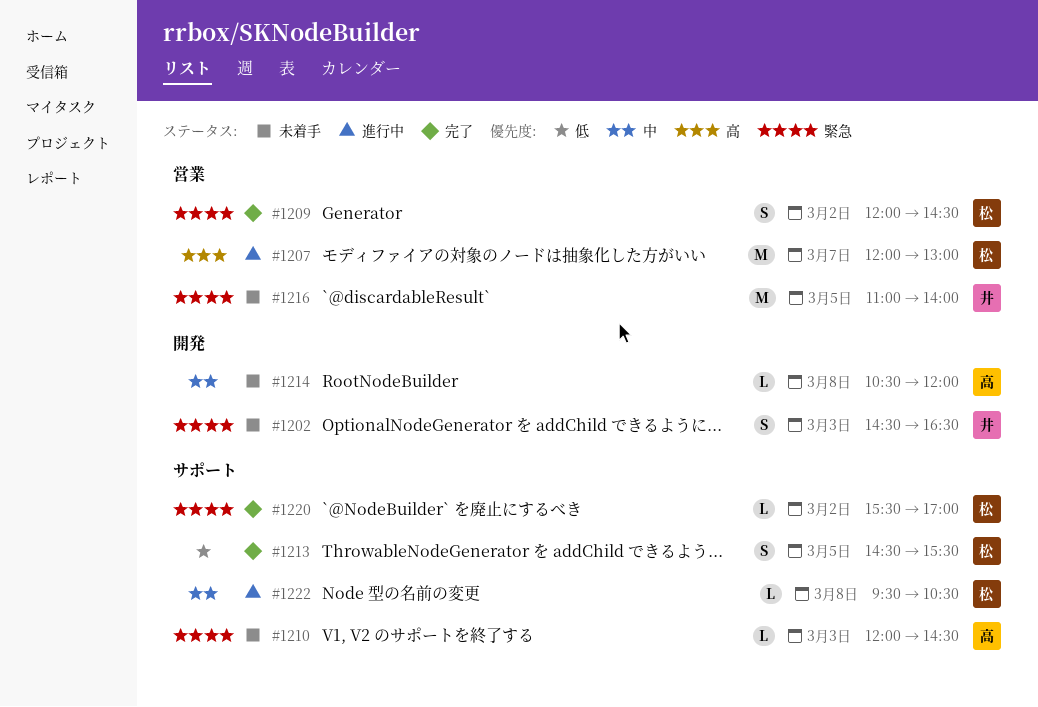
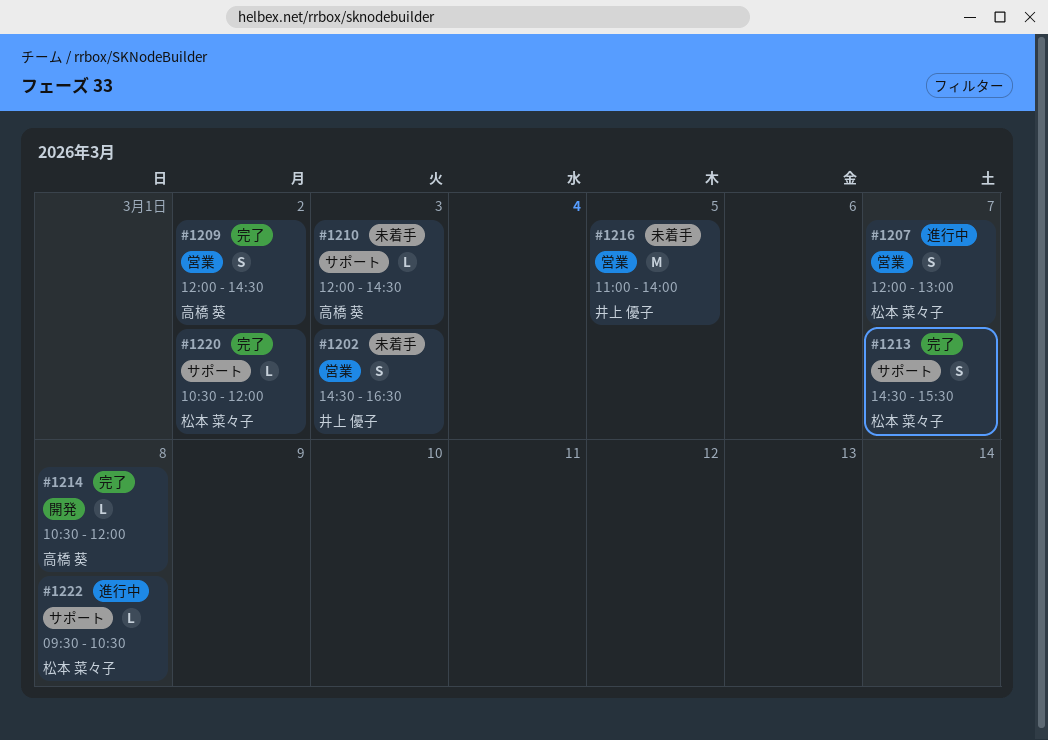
#1202, label: 開発 -> 営業
#1207, estimate: M -> S
#1209, owner: 松本 菜々子 -> 高橋 葵
#1213, day: Mar 5 -> Mar 7
#1214, status: 未着手 -> 完了
#1220, begins: 15:30 -> 10:30
#1220, ends: 17:00 -> 12:00

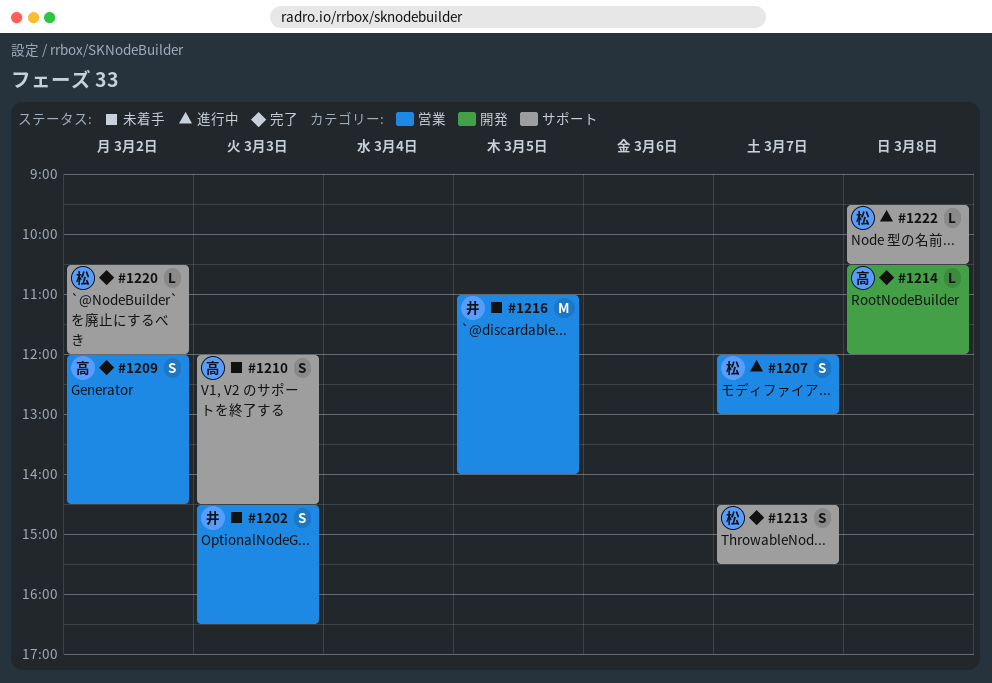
#1210, estimate: L -> S

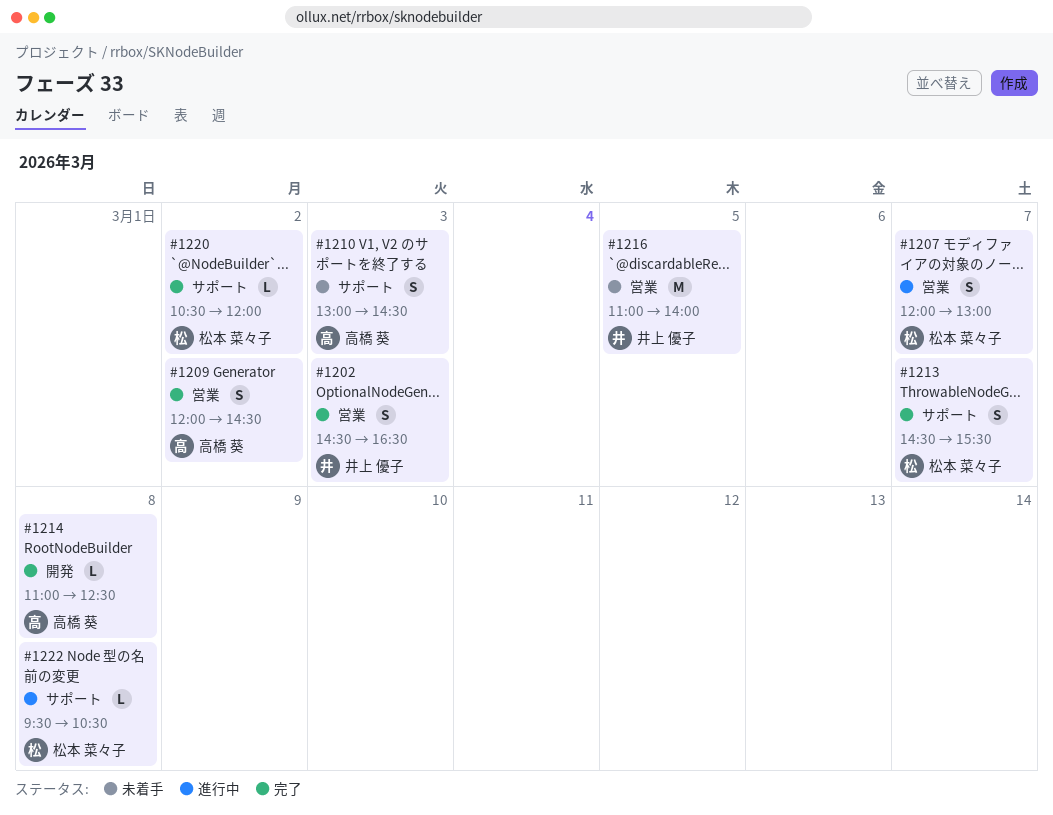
#1202, status: 未着手 -> 完了
#1210, begins: 12:00 -> 13:00
#1214, begins: 10:30 -> 11:00
#1214, ends: 12:00 -> 12:30

